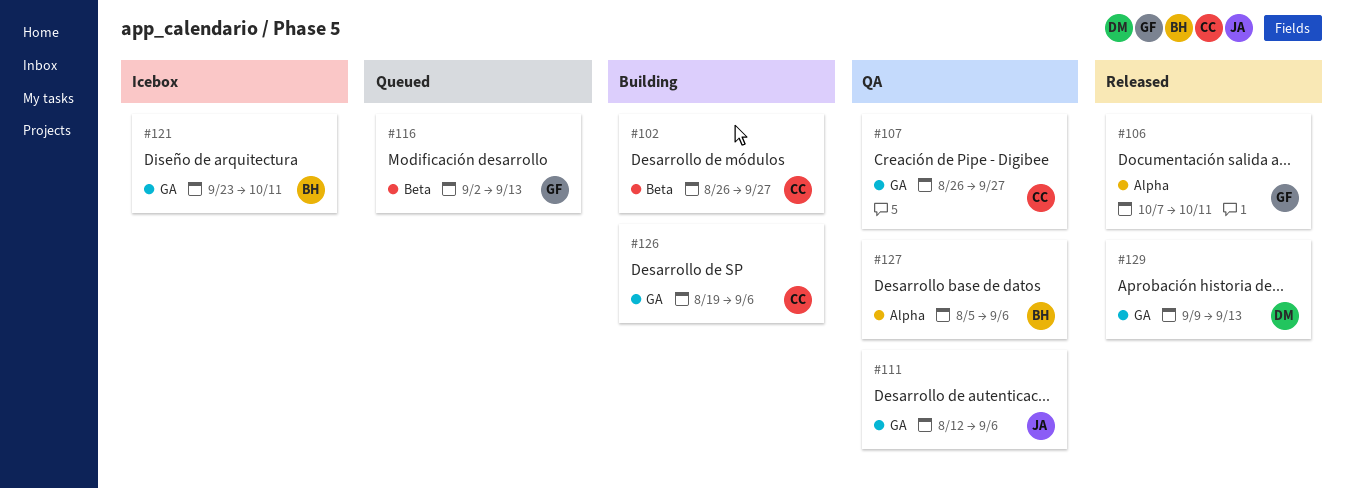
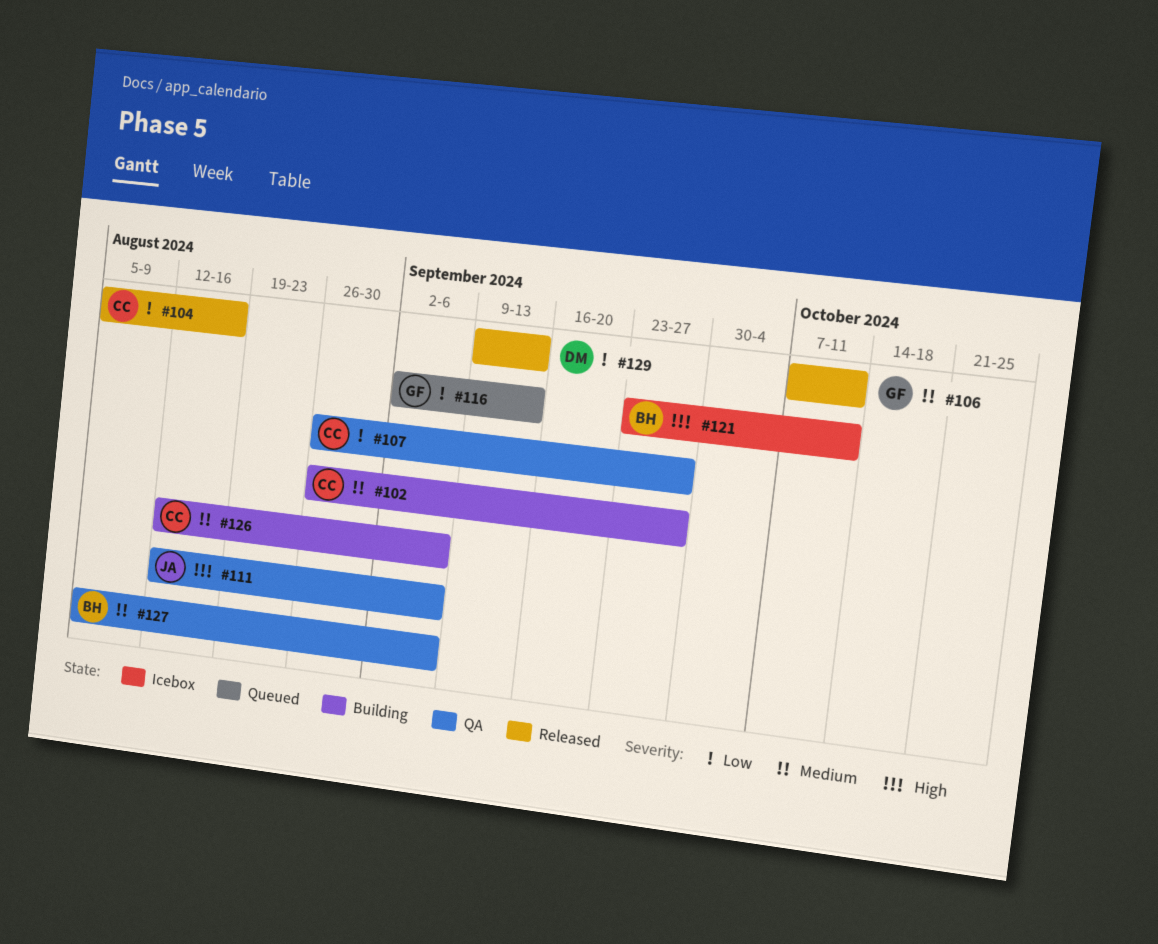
#104: none -> present
#126, start: Aug 19 -> Aug 12

